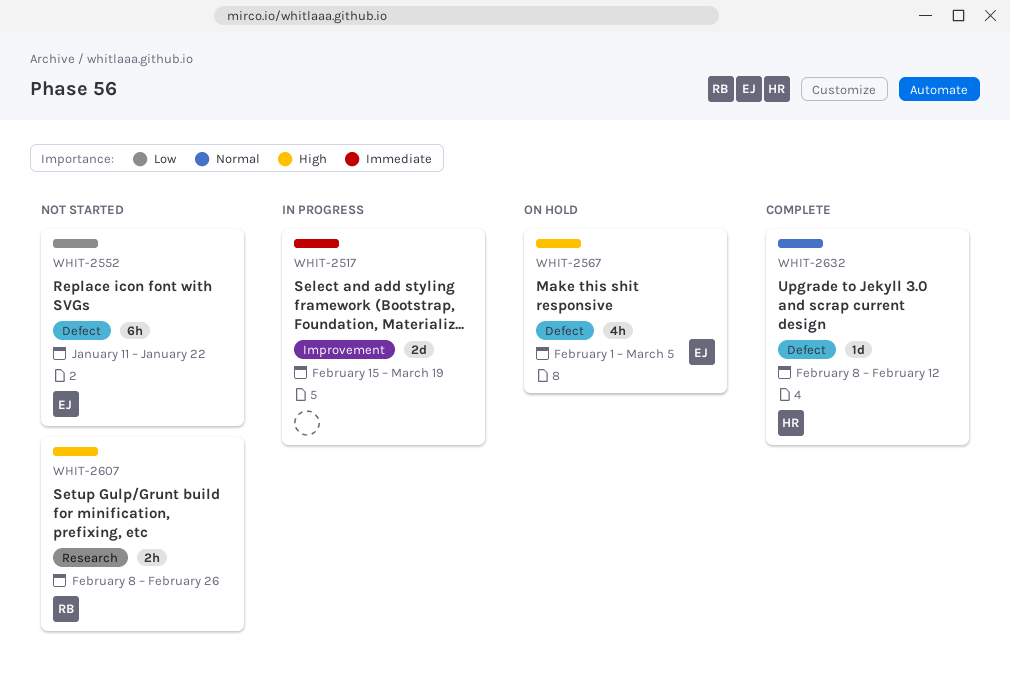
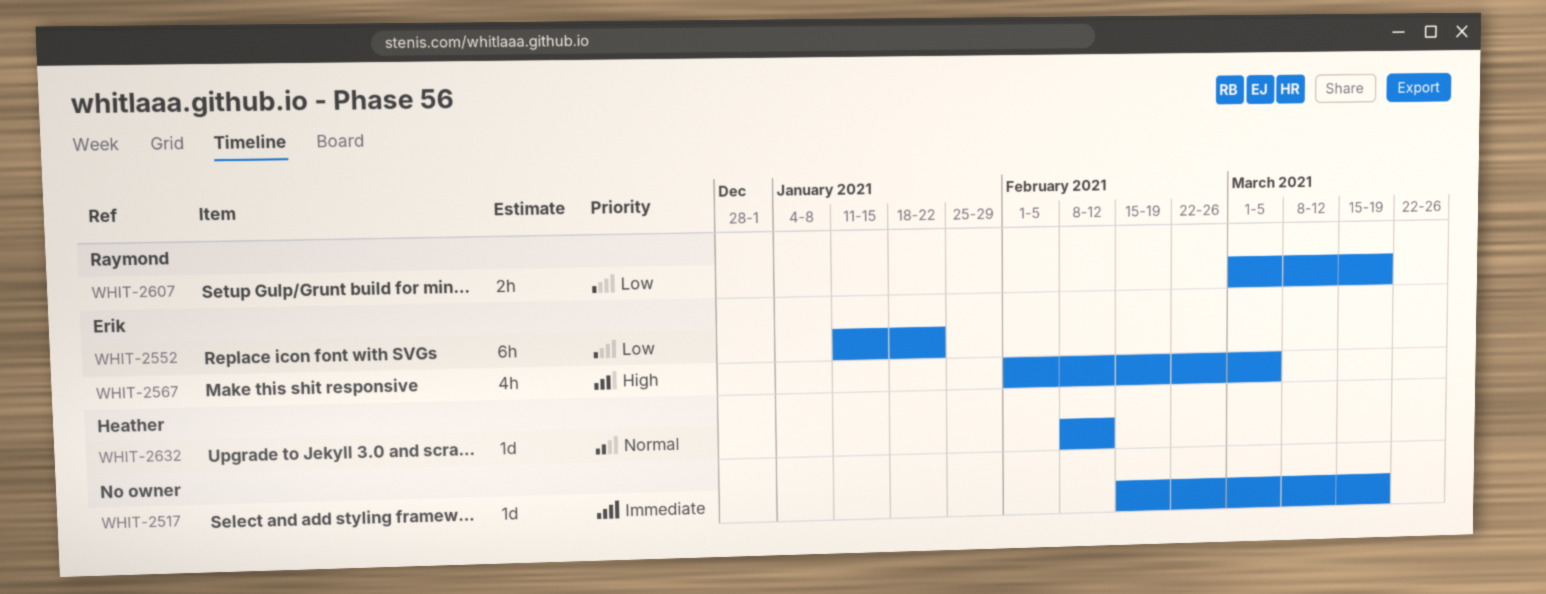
WHIT-2517, estimate: 2d -> 1d
WHIT-2607, priority: High -> Low
WHIT-2607, start: Feb 8 -> Mar 1
WHIT-2607, due: Feb 26 -> Mar 19

